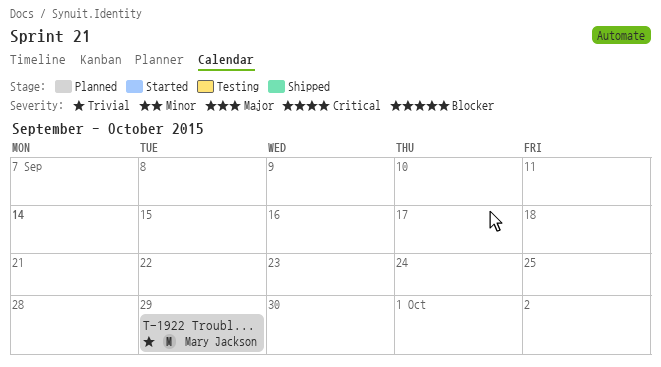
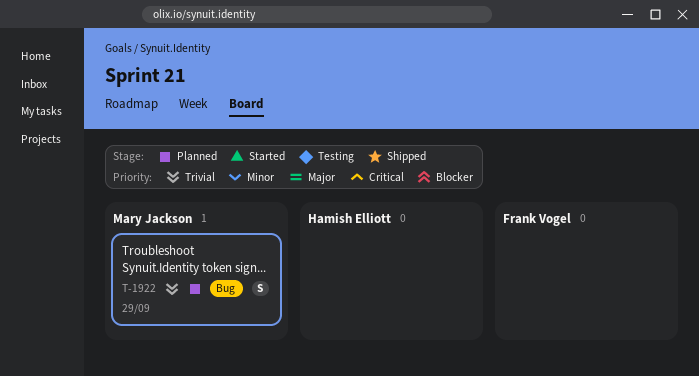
T-1922, estimate: M -> S

